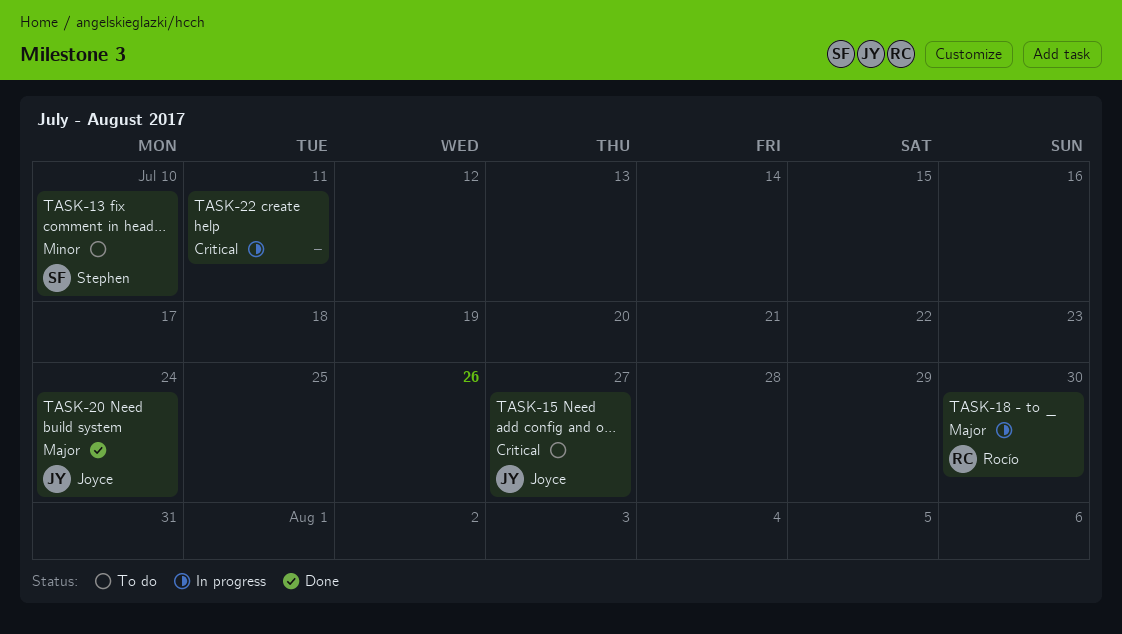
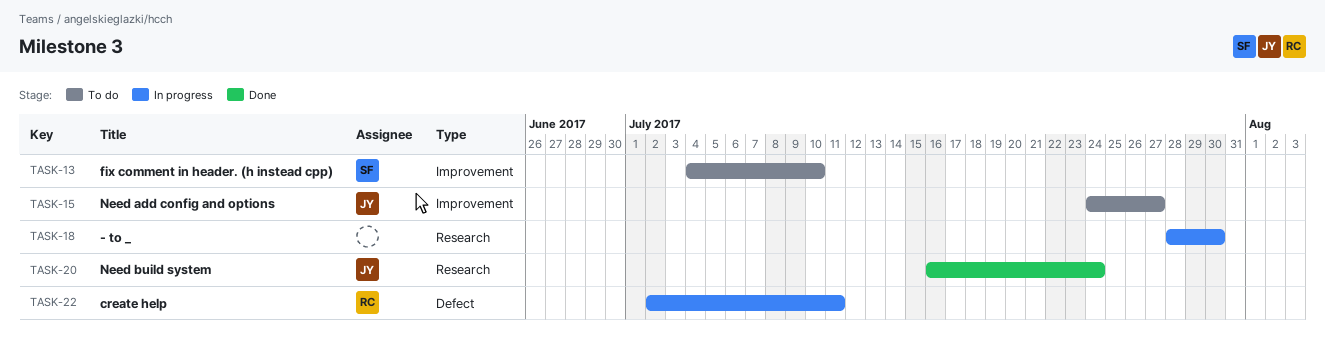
TASK-18, owner: Rocío -> none
TASK-22, owner: none -> Rocío

